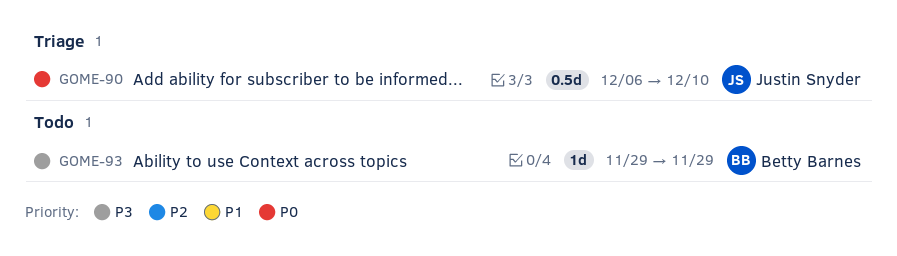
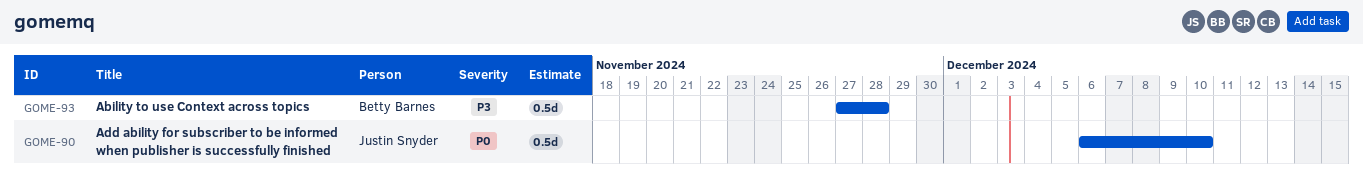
GOME-93, estimate: 1d -> 0.5d
GOME-93, start: Nov 29 -> Nov 27
GOME-93, due: Nov 29 -> Nov 28

